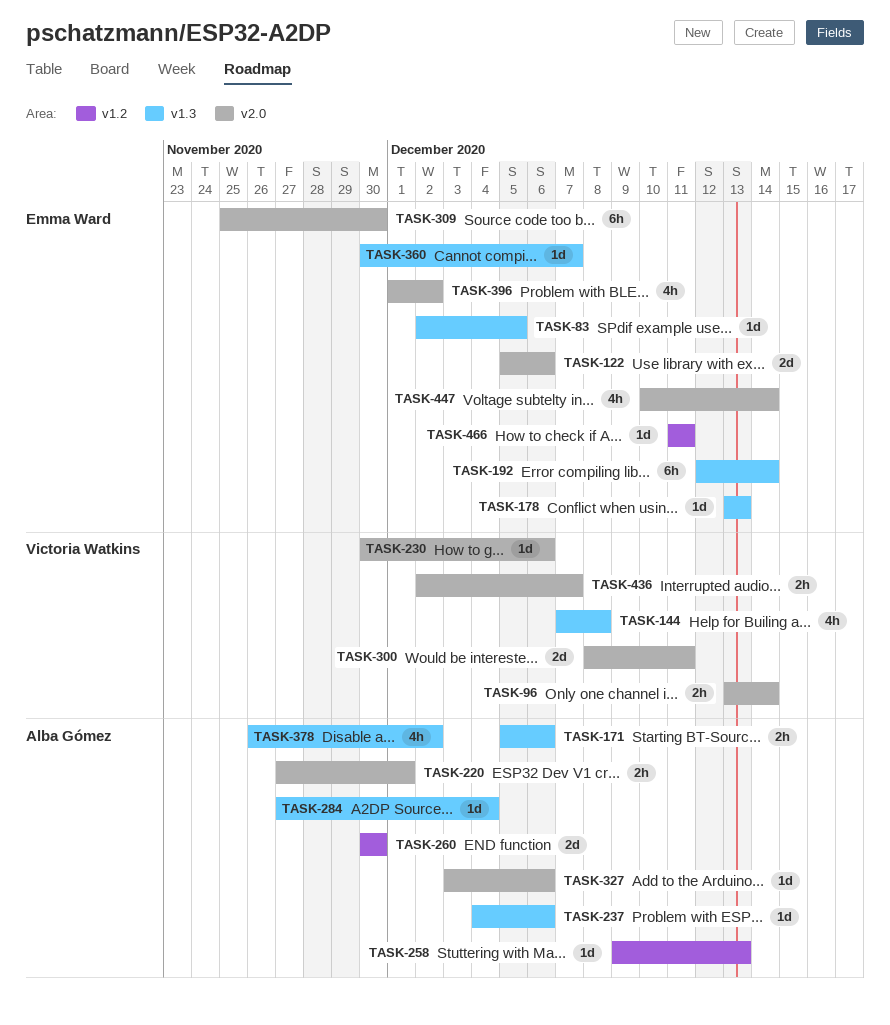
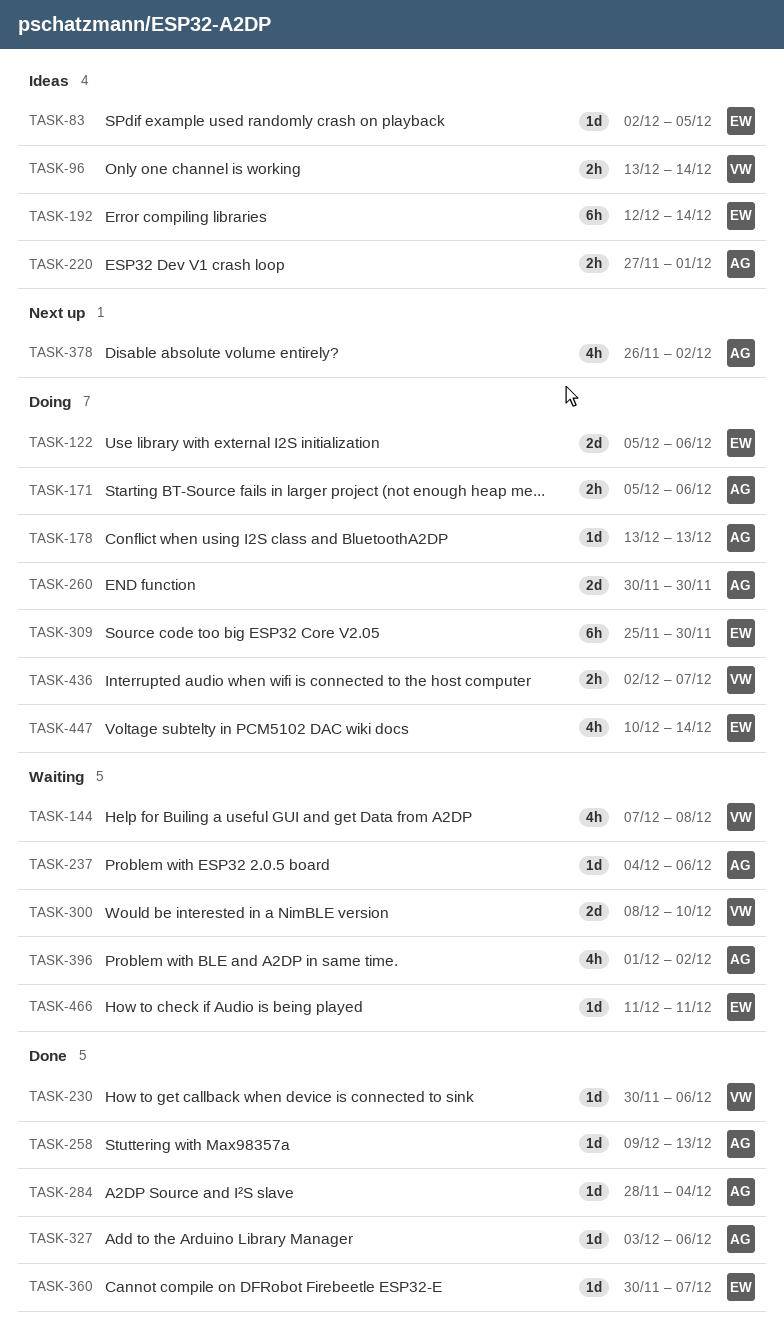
TASK-178, owner: Emma Ward -> Alba Gómez
TASK-284, start: Nov 27 -> Nov 28
TASK-300, due: Dec 11 -> Dec 10
TASK-396, owner: Emma Ward -> Alba Gómez

